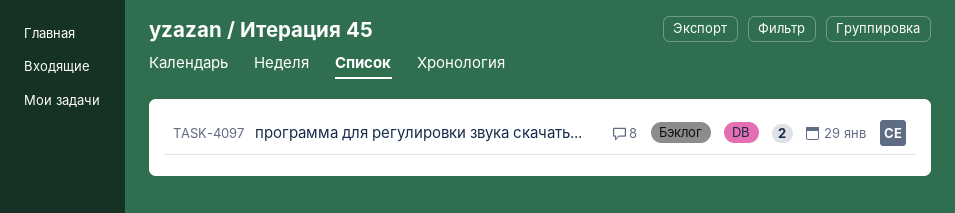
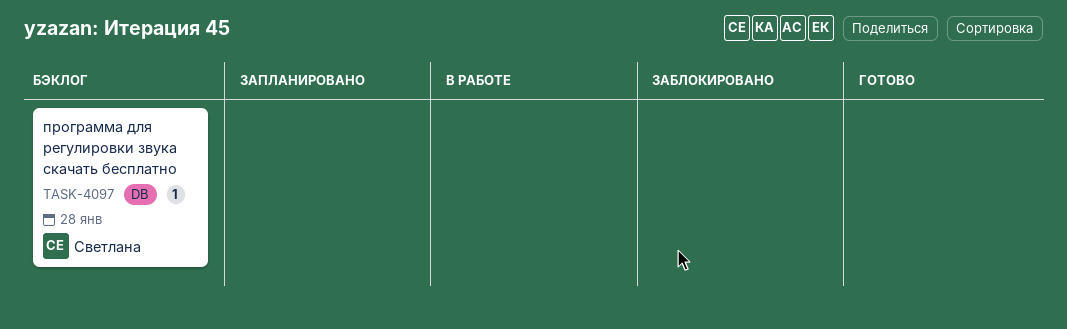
TASK-4097, estimate: 2 -> 1
TASK-4097, due: Jan 29 -> Jan 28

